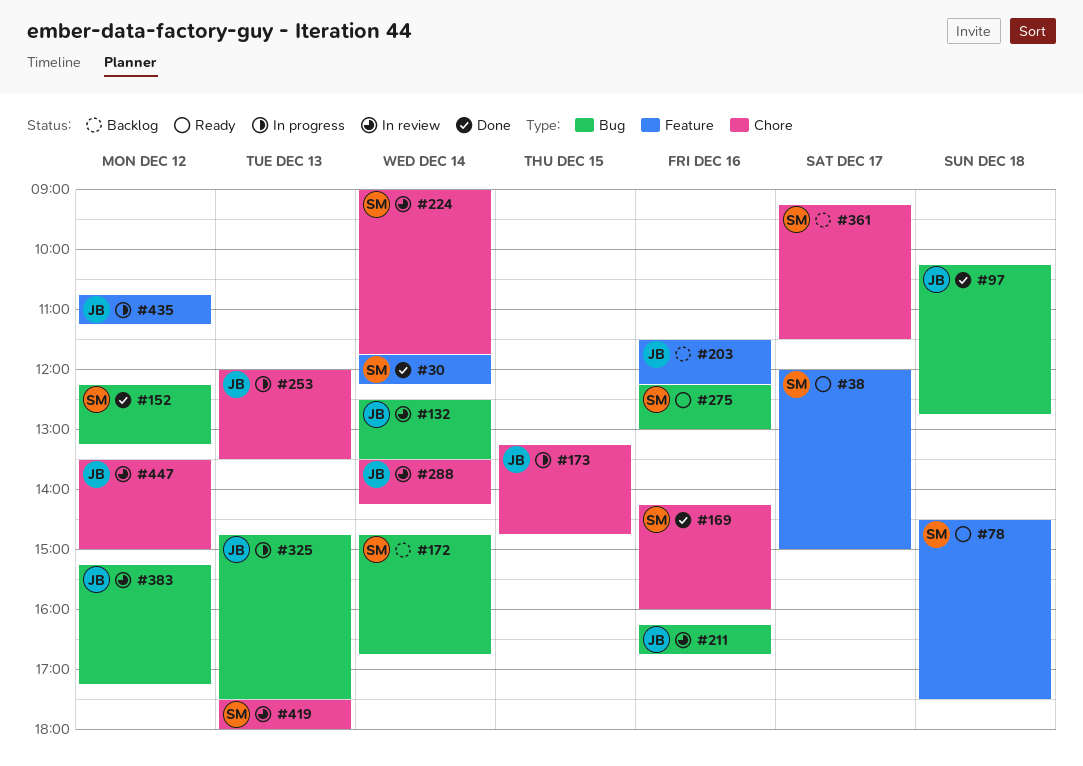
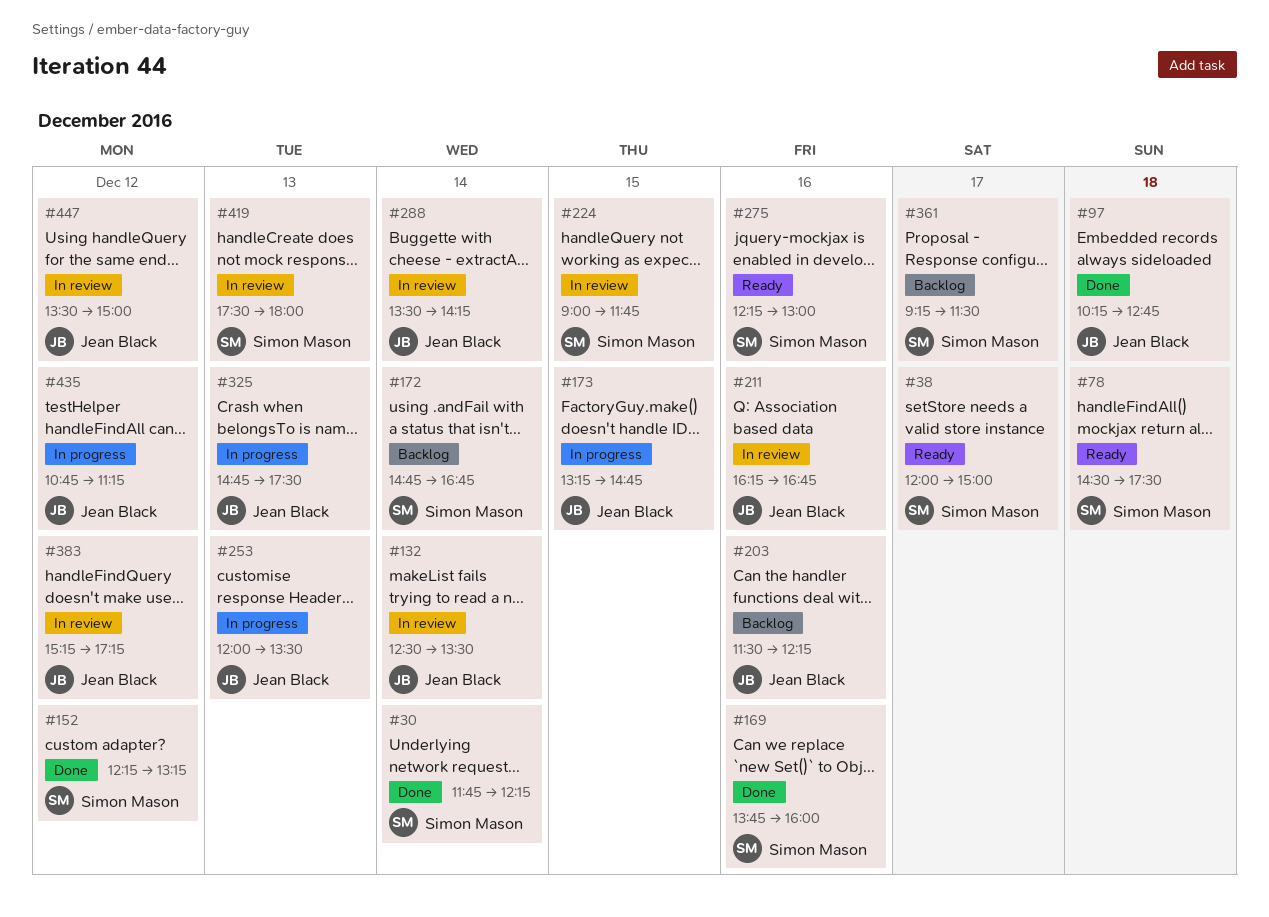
#169, begins: 14:15 -> 13:45
#224, day: Dec 14 -> Dec 15

